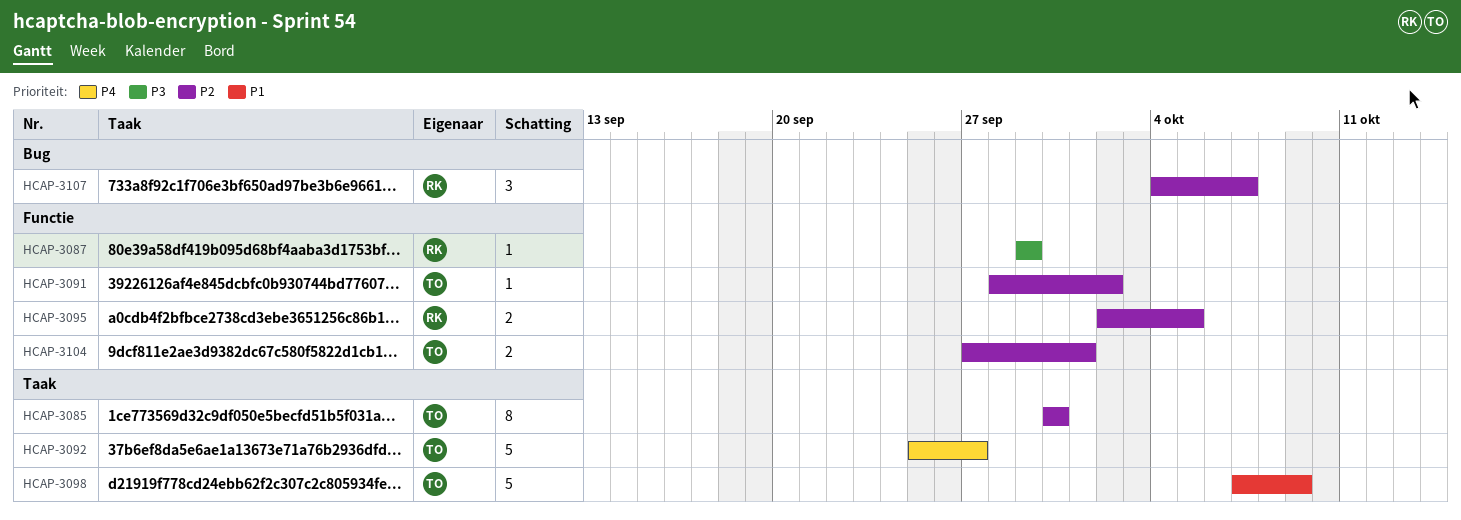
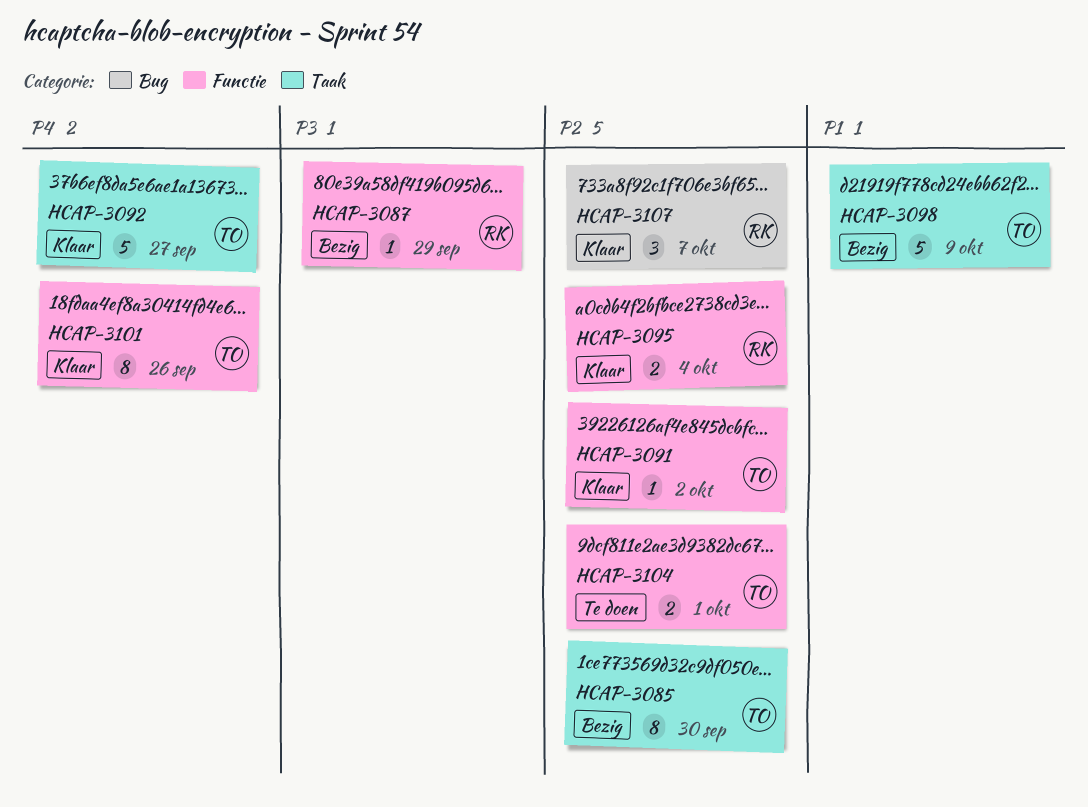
HCAP-3095, due: Oct 5 -> Oct 4
HCAP-3101: none -> present

